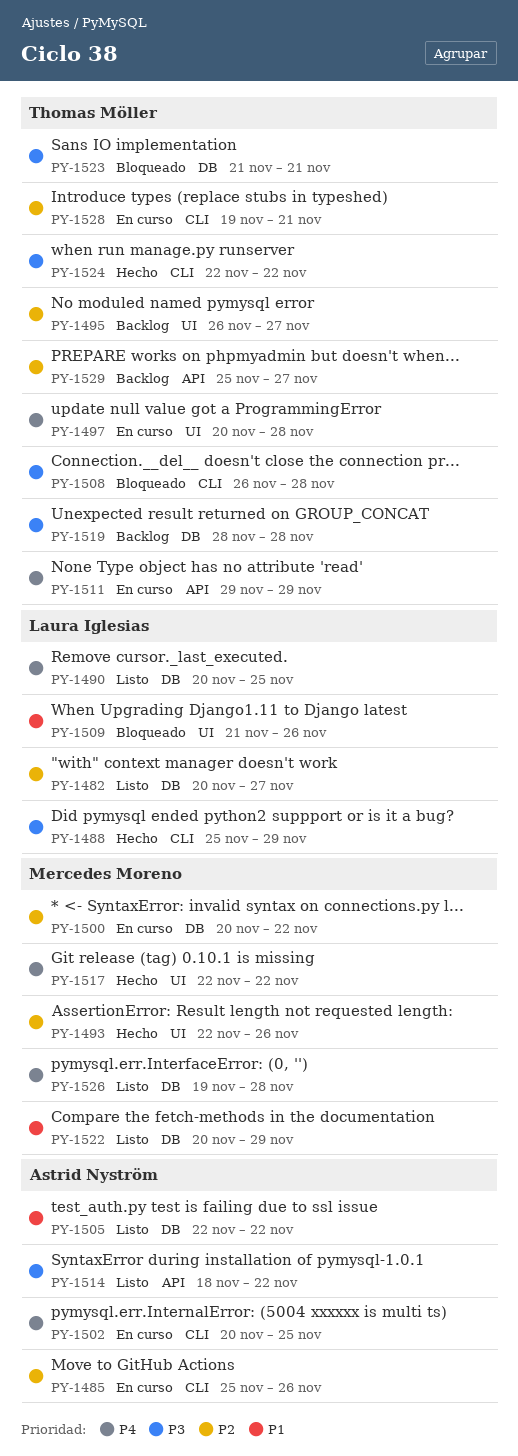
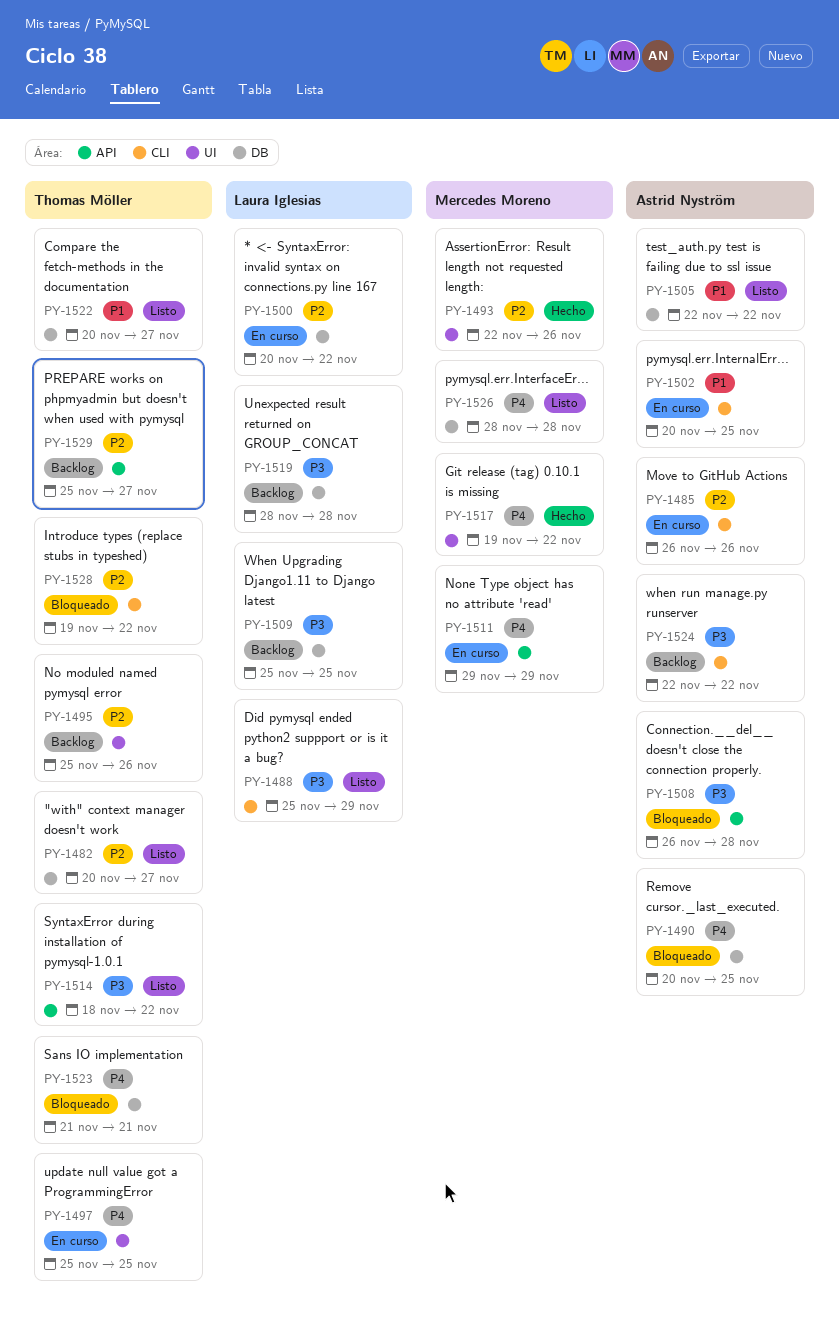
PY-1482, owner: Laura Iglesias -> Thomas Möller
PY-1485, start: Nov 25 -> Nov 26
PY-1488, status: Hecho -> Listo
PY-1490, status: Listo -> Bloqueado
PY-1490, owner: Laura Iglesias -> Astrid Nyström
PY-1495, start: Nov 26 -> Nov 25
PY-1495, due: Nov 27 -> Nov 26
PY-1497, start: Nov 20 -> Nov 25
PY-1497, due: Nov 28 -> Nov 25
PY-1500, owner: Mercedes Moreno -> Laura Iglesias
PY-1502, priority: P4 -> P1
PY-1508, owner: Thomas Möller -> Astrid Nyström
PY-1508, label: CLI -> API
PY-1509, status: Bloqueado -> Backlog
PY-1509, priority: P1 -> P3
PY-1509, label: UI -> DB
PY-1509, start: Nov 21 -> Nov 25
PY-1509, due: Nov 26 -> Nov 25
PY-1511, owner: Thomas Möller -> Mercedes Moreno
PY-1514, owner: Astrid Nyström -> Thomas Möller
PY-1517, start: Nov 22 -> Nov 19
PY-1519, owner: Thomas Möller -> Laura Iglesias
PY-1522, owner: Mercedes Moreno -> Thomas Möller
PY-1522, due: Nov 29 -> Nov 27
PY-1523, priority: P3 -> P4
PY-1524, status: Hecho -> Backlog
PY-1524, owner: Thomas Möller -> Astrid Nyström
PY-1526, start: Nov 19 -> Nov 28
PY-1528, status: En curso -> Bloqueado
PY-1528, due: Nov 21 -> Nov 22

